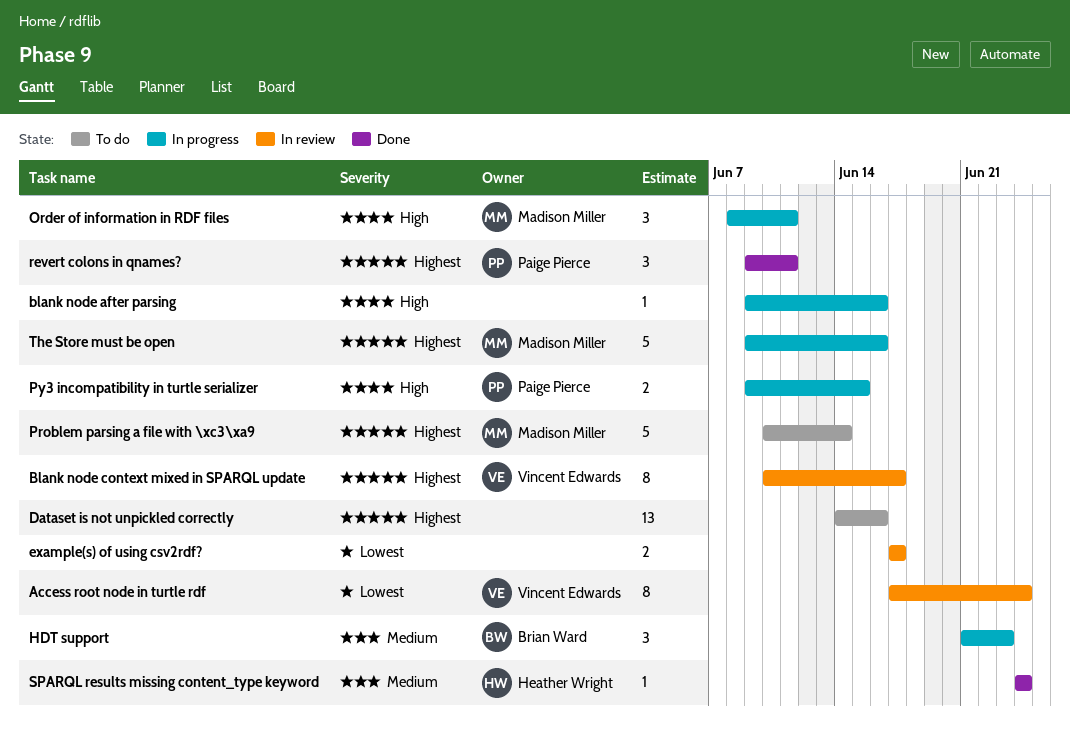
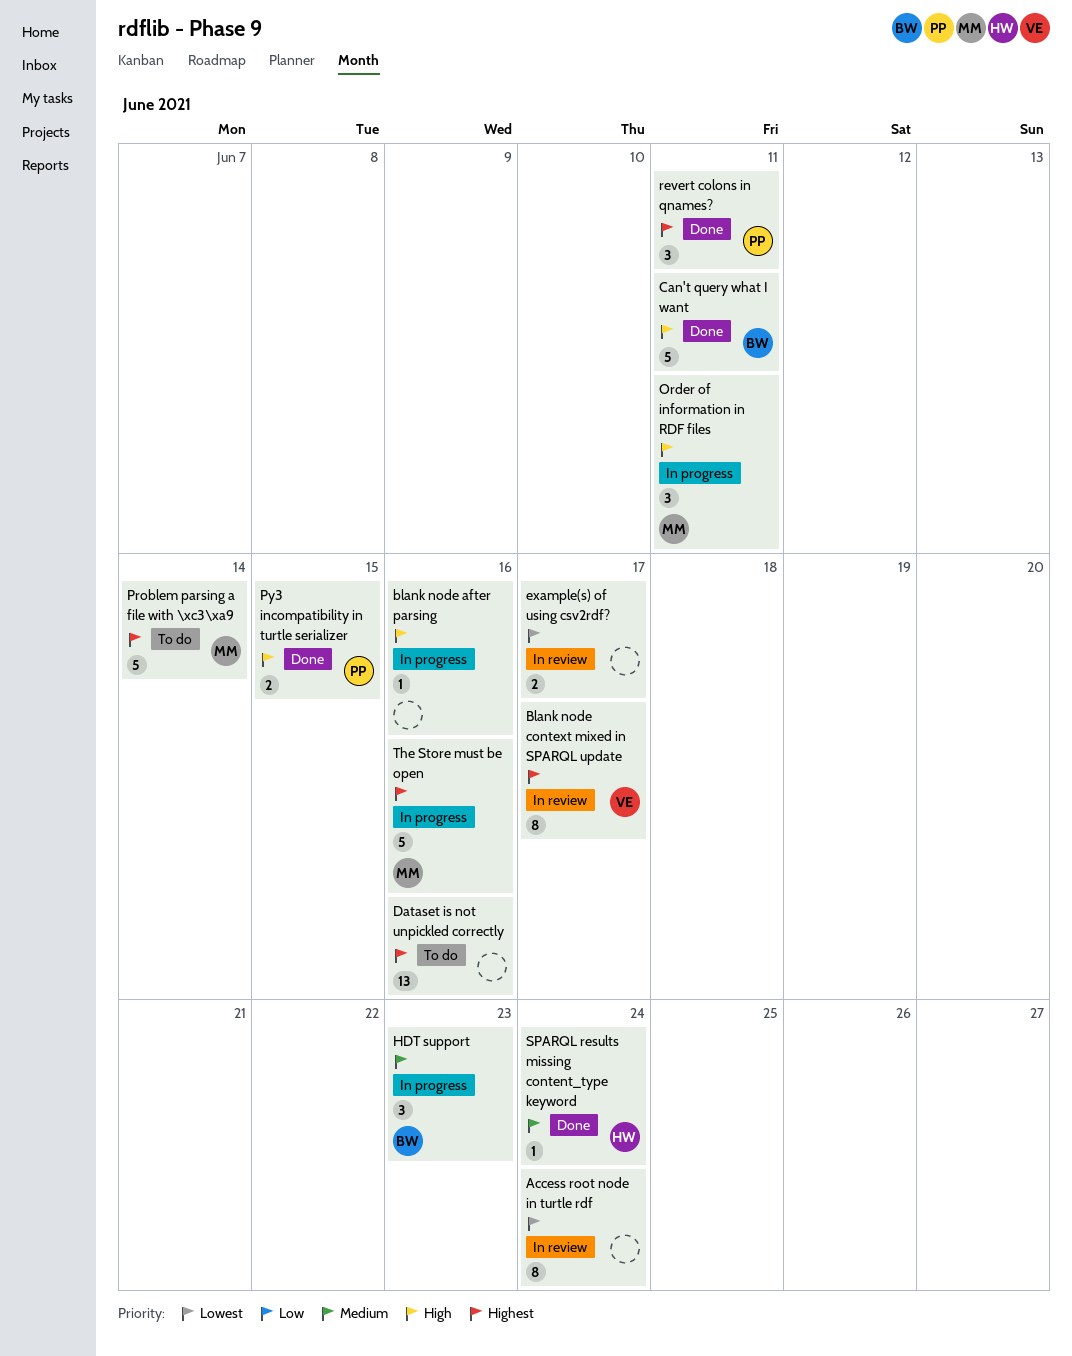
Access root node in turtle rdf, owner: Vincent Edwards -> none
Can't query what I want: none -> present
Py3 incompatibility in turtle serializer, status: In progress -> Done

